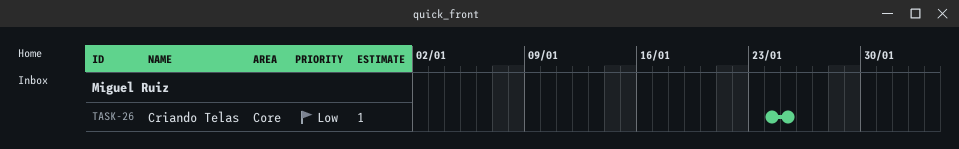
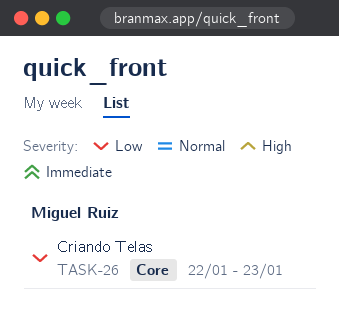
TASK-26, start: Jan 24 -> Jan 22
TASK-26, due: Jan 25 -> Jan 23

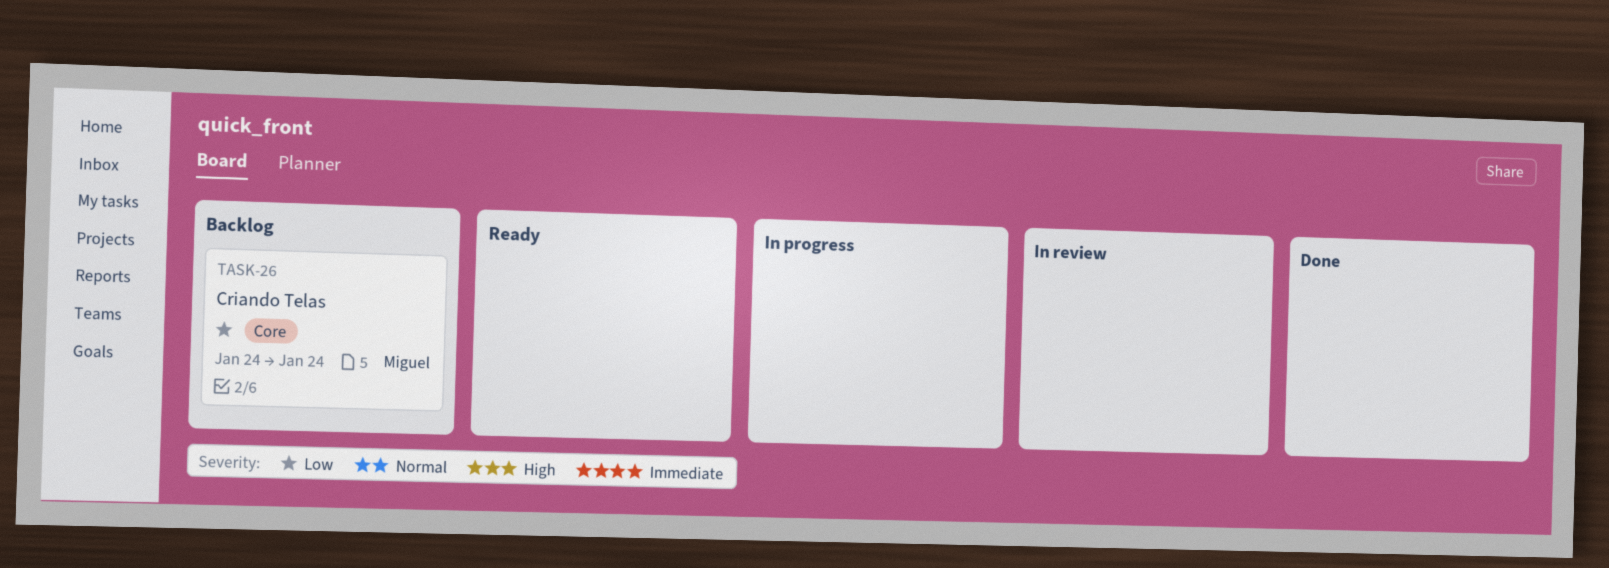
TASK-26, start: Jan 22 -> Jan 24
TASK-26, due: Jan 23 -> Jan 24

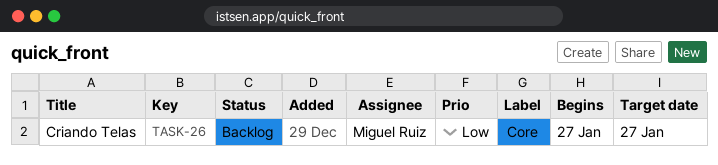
TASK-26, start: Jan 24 -> Jan 27
TASK-26, due: Jan 24 -> Jan 27

